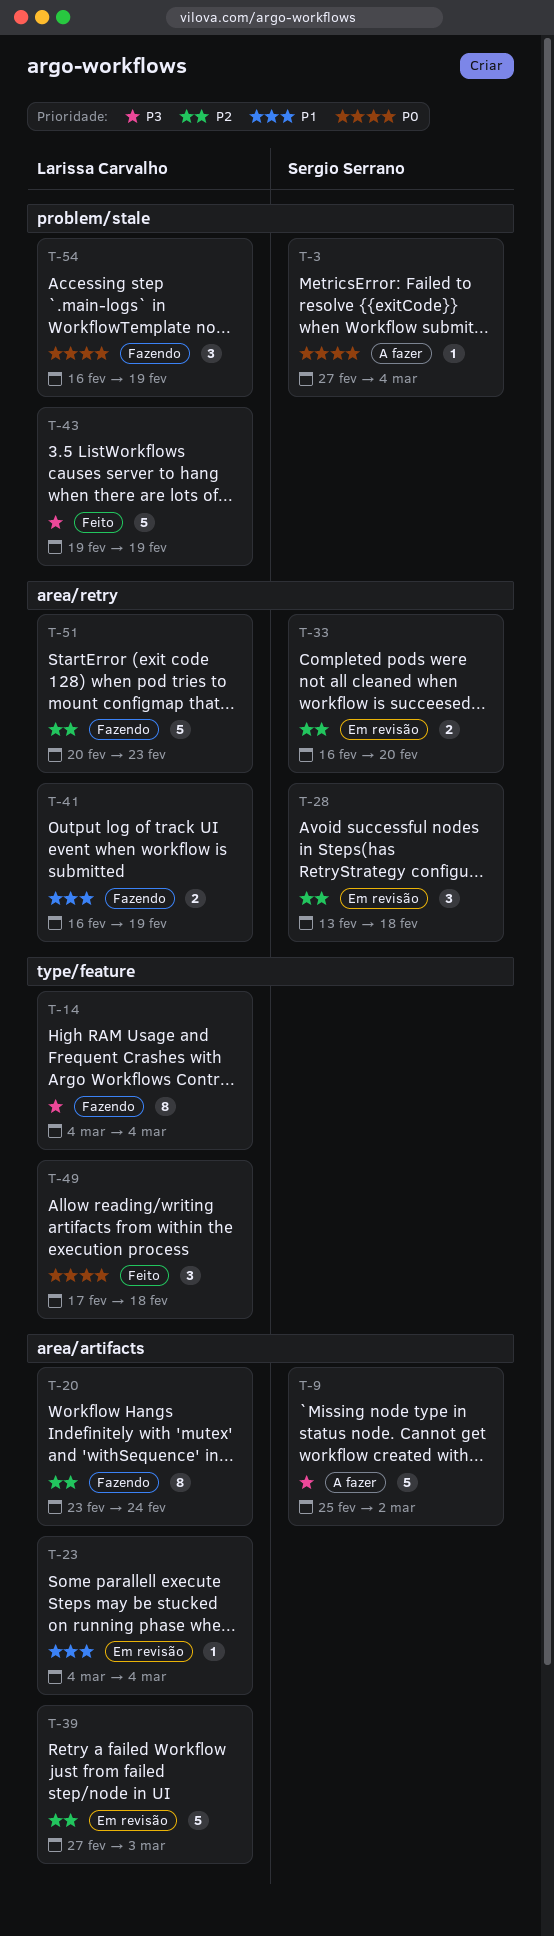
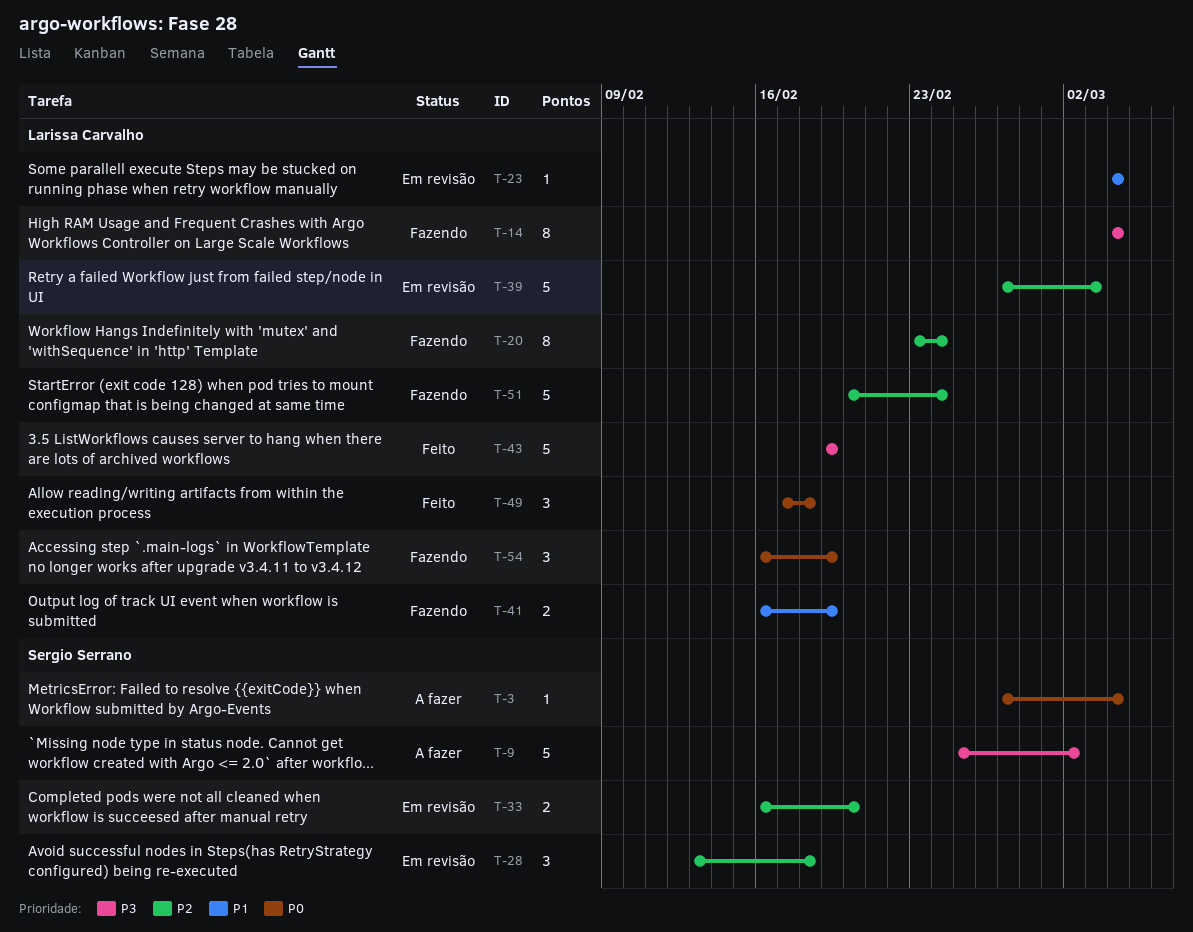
T-51, due: Feb 23 -> Feb 24

